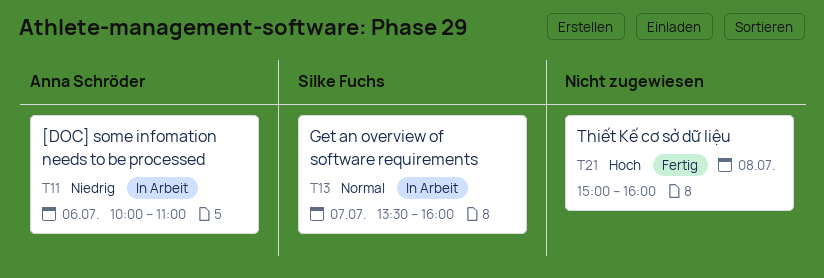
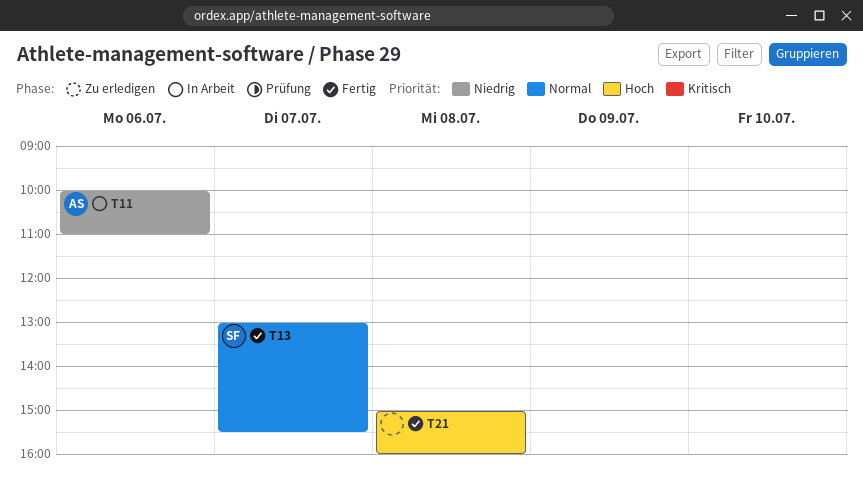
T13, status: In Arbeit -> Fertig
T13, begins: 13:30 -> 13:00
T13, ends: 16:00 -> 15:30

